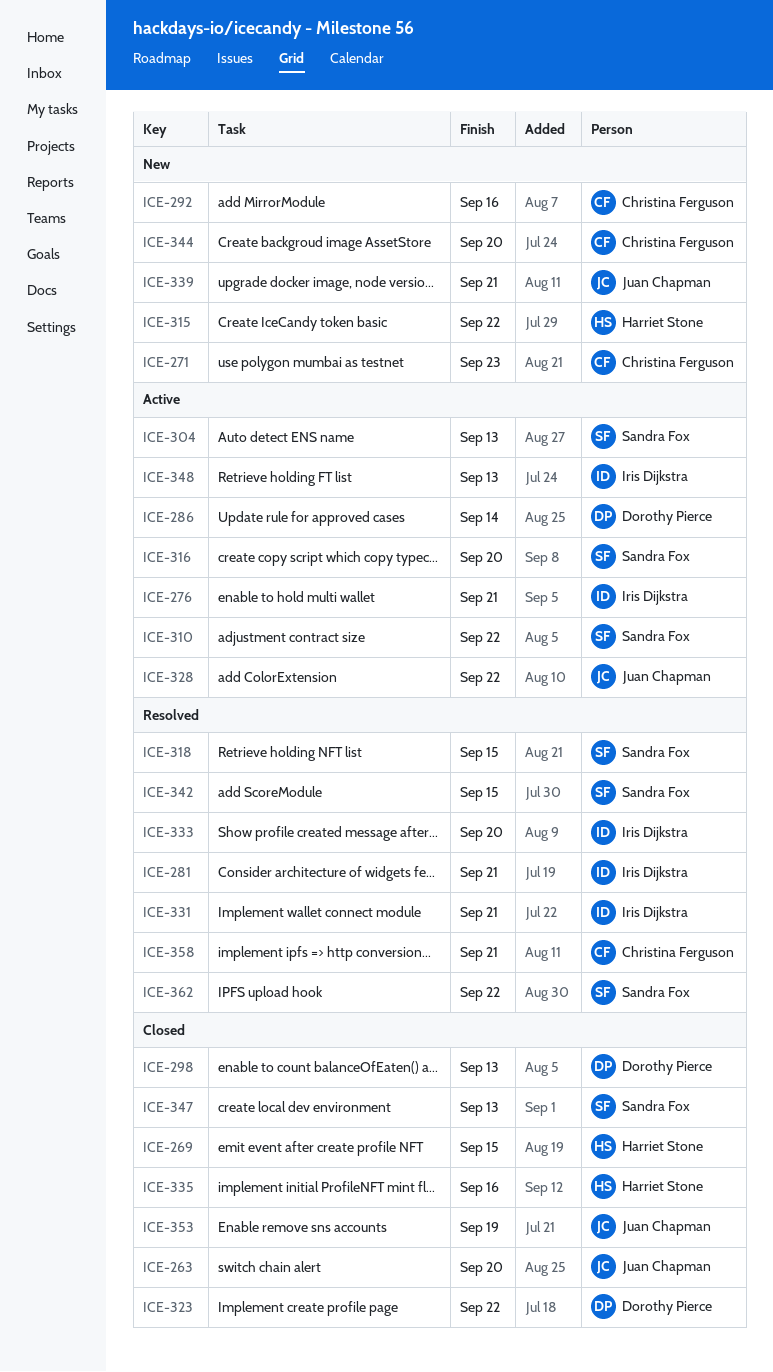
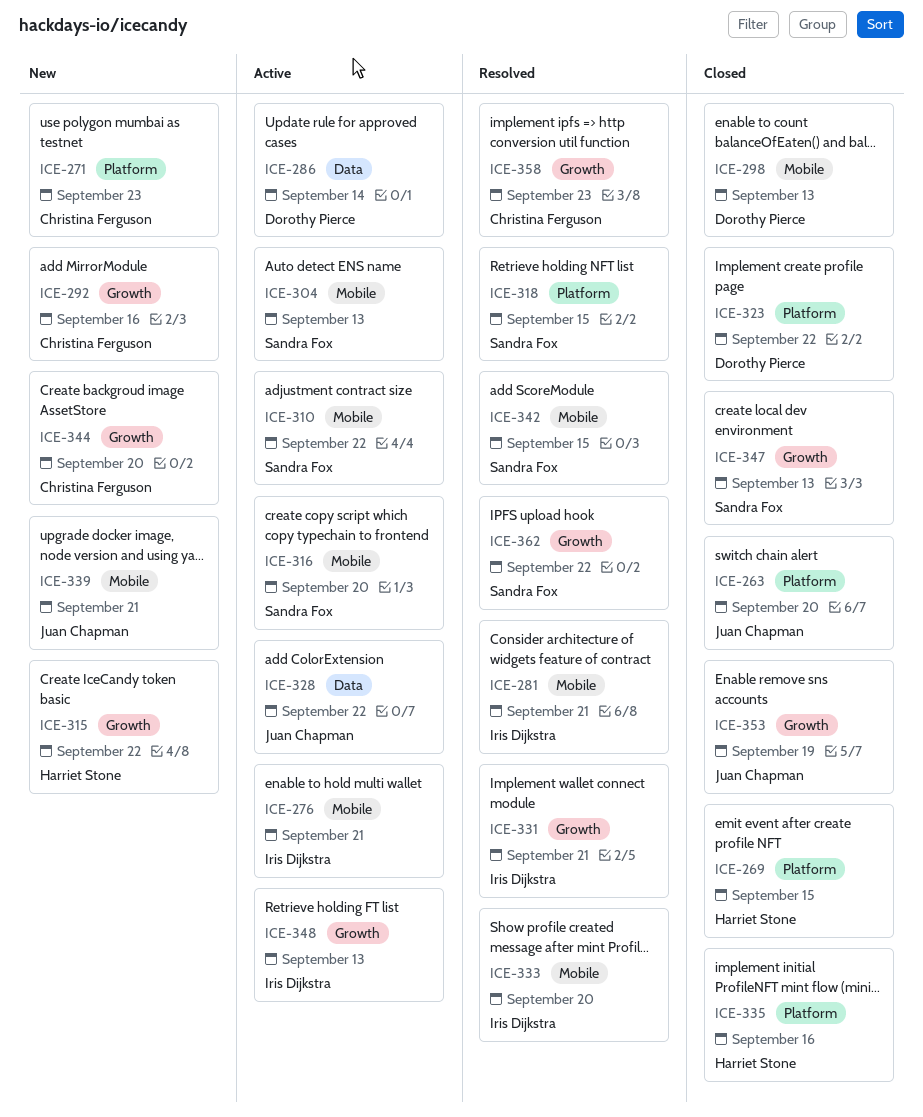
ICE-358, due: Sep 21 -> Sep 23

